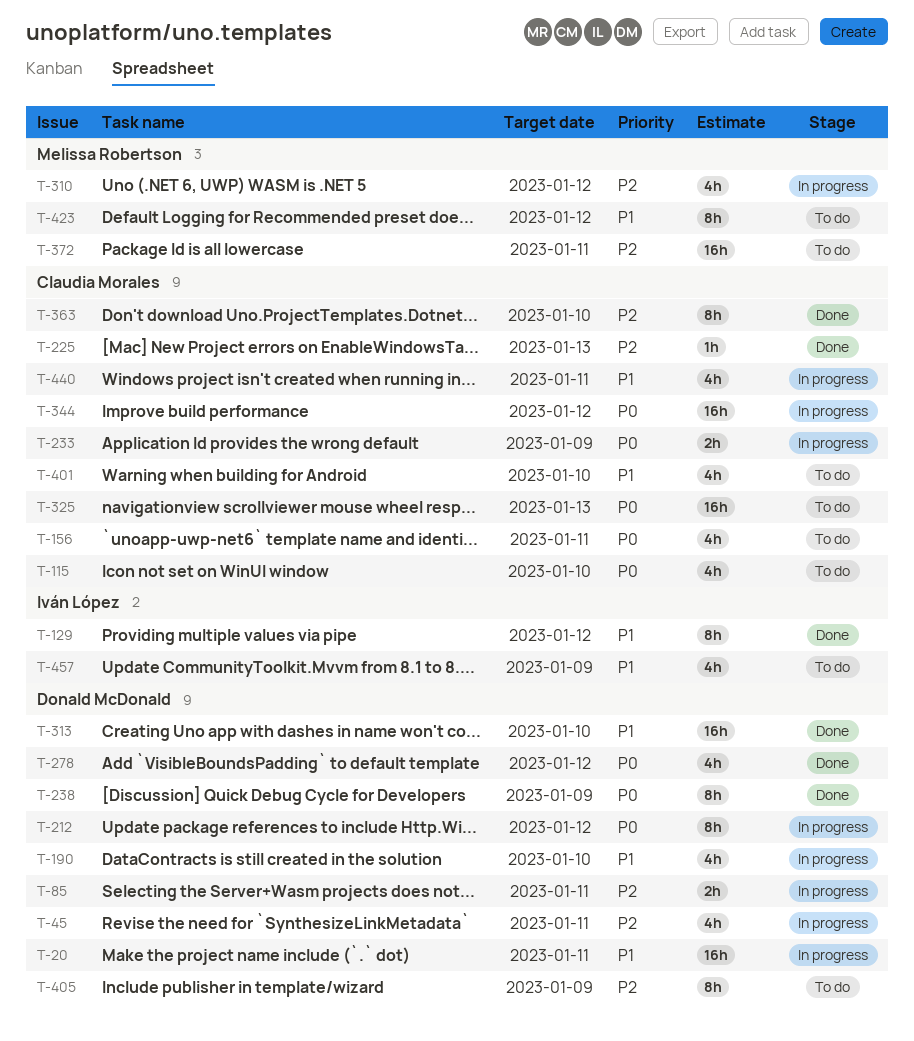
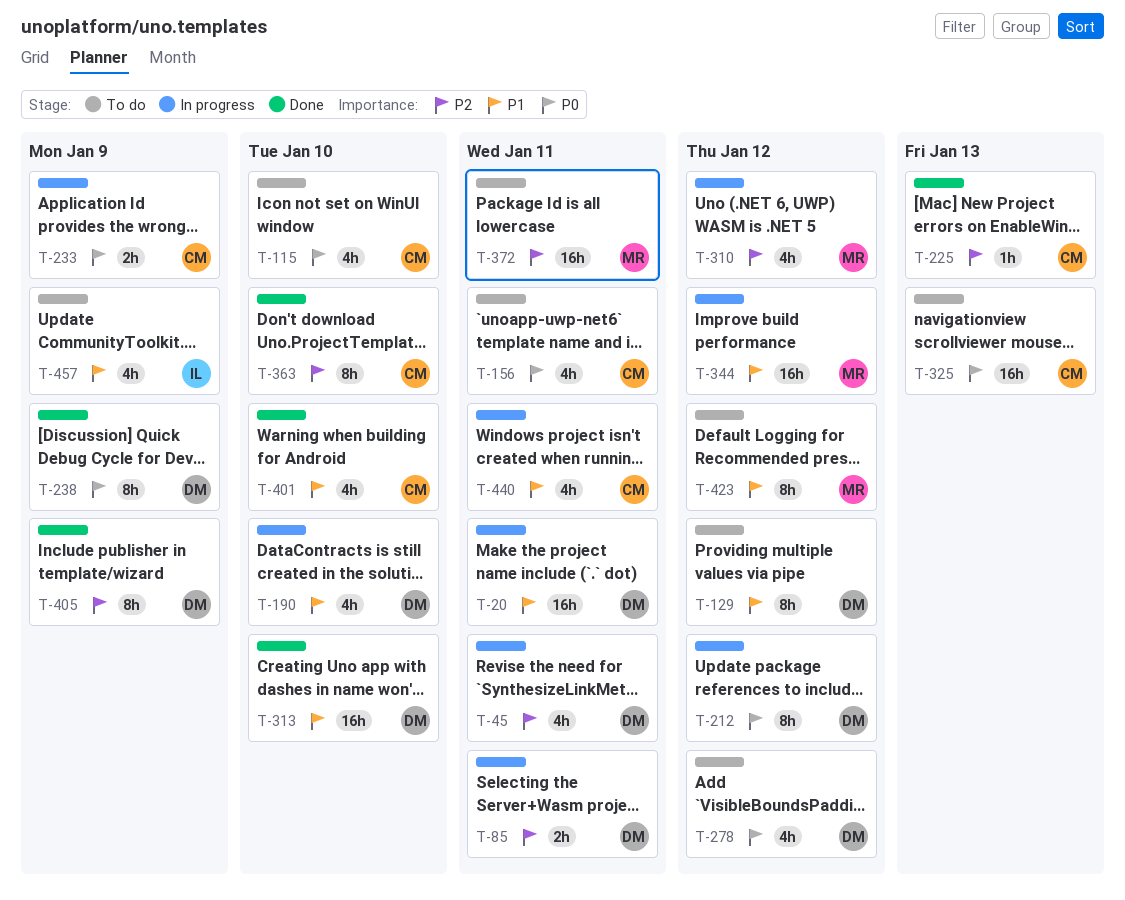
T-129, status: Done -> To do
T-129, owner: Iván López -> Donald McDonald
T-278, status: Done -> To do
T-344, owner: Claudia Morales -> Melissa Robertson
T-344, priority: P0 -> P1
T-401, status: To do -> Done
T-405, status: To do -> Done

